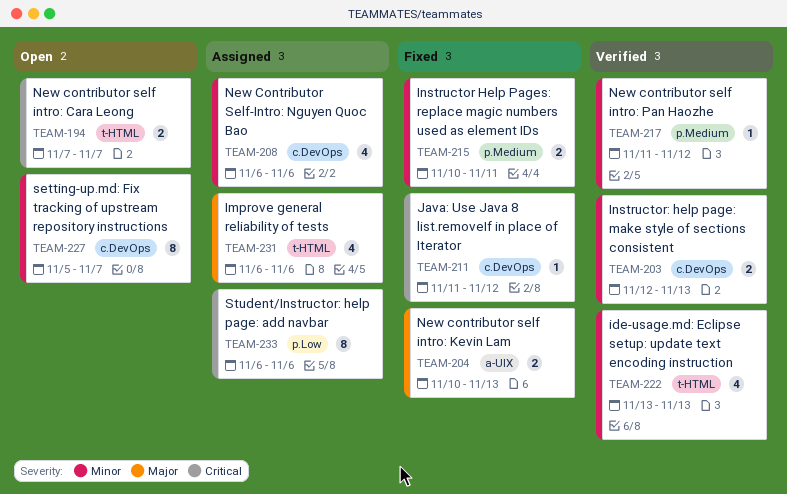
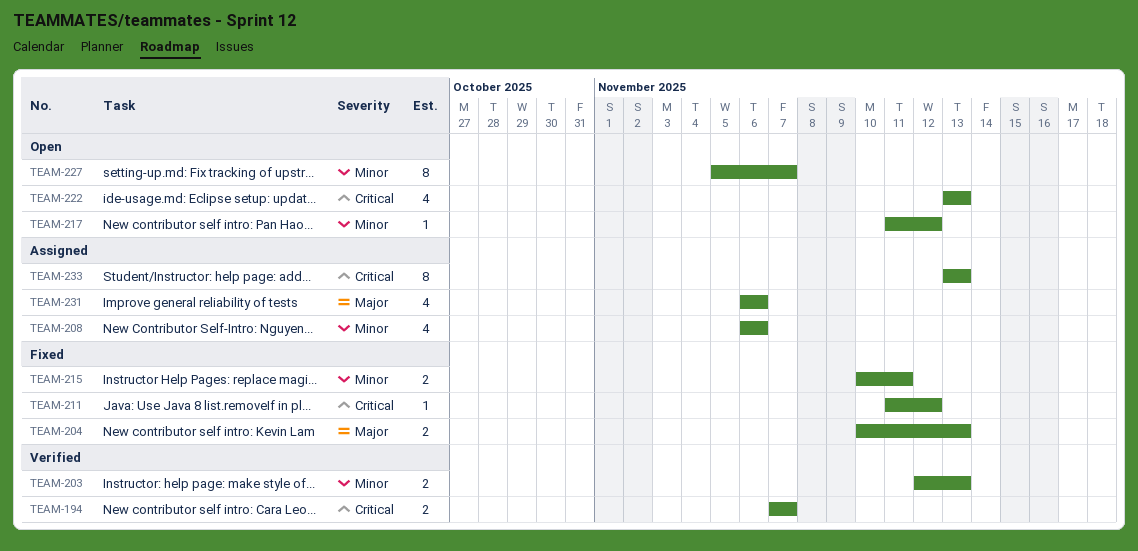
TEAM-194, status: Open -> Verified
TEAM-217, status: Verified -> Open
TEAM-222, status: Verified -> Open
TEAM-222, priority: Minor -> Critical
TEAM-233, start: Nov 6 -> Nov 13
TEAM-233, due: Nov 6 -> Nov 13

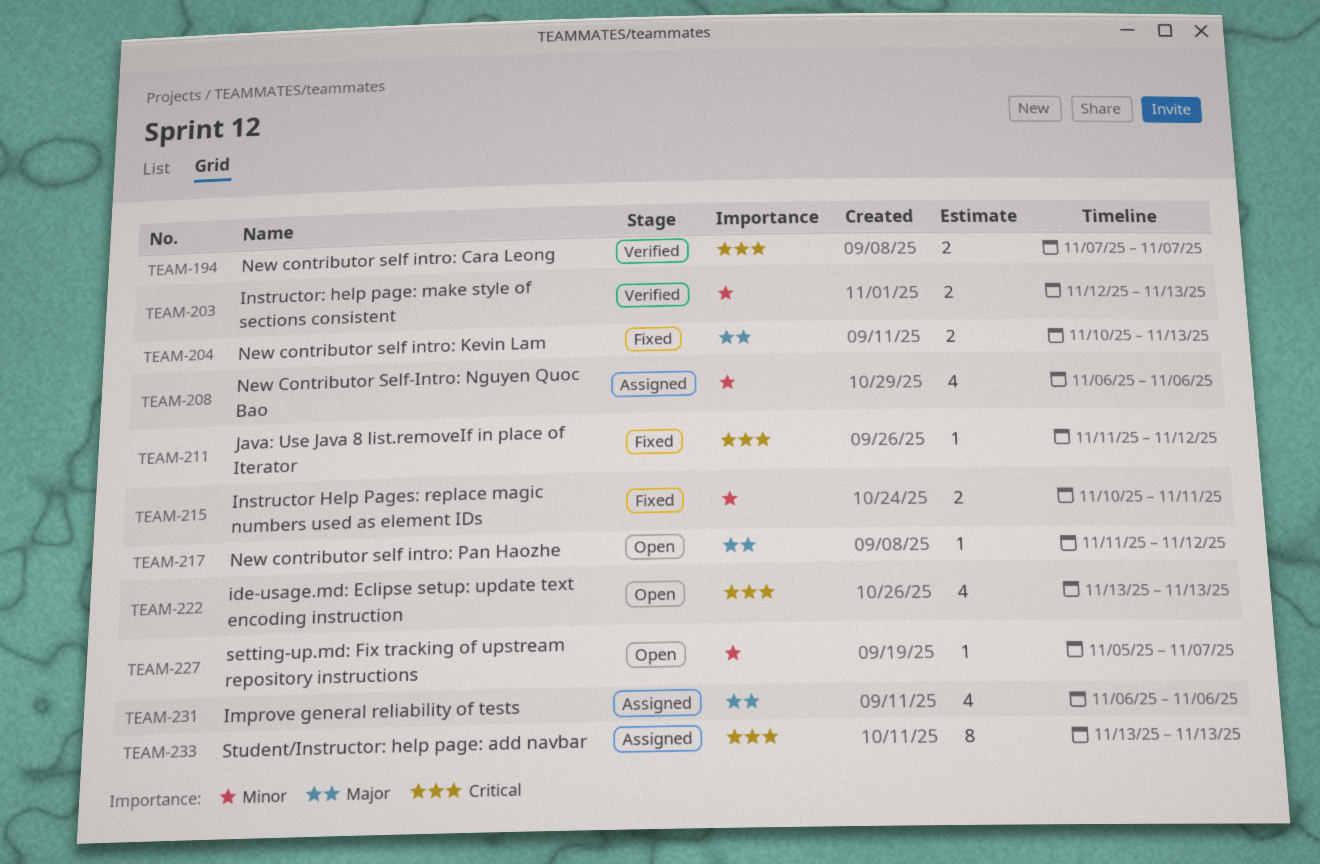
TEAM-217, priority: Minor -> Major
TEAM-227, estimate: 8 -> 1

